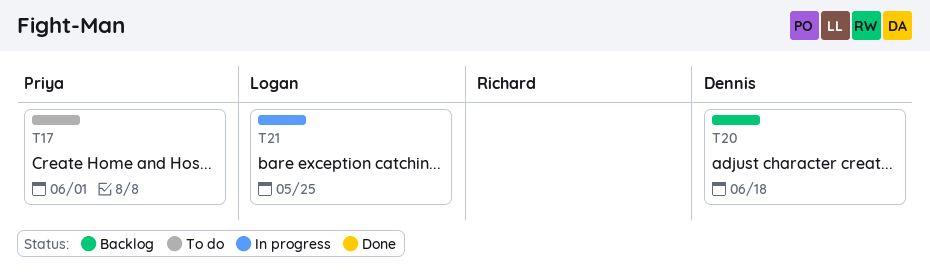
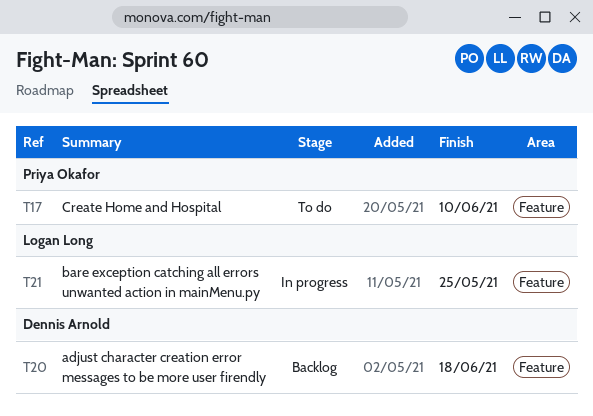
T17, due: Jun 1 -> Jun 10

